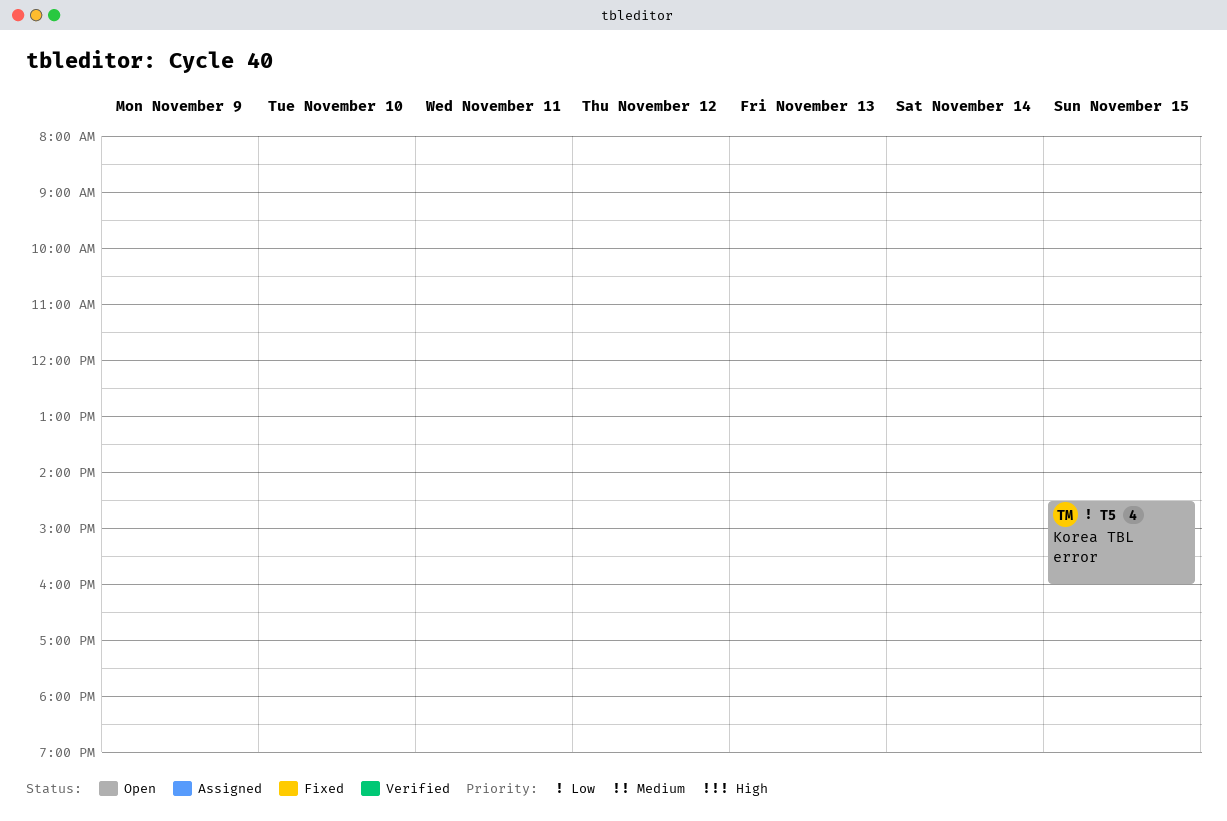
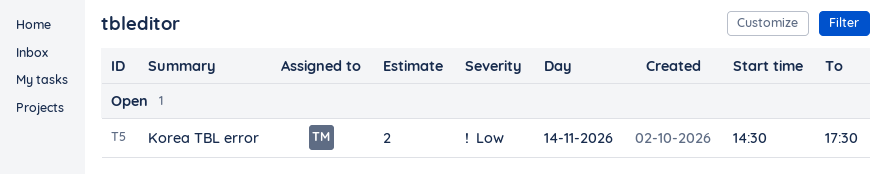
T5, estimate: 4 -> 2
T5, day: Nov 15 -> Nov 14
T5, ends: 16:00 -> 17:30

